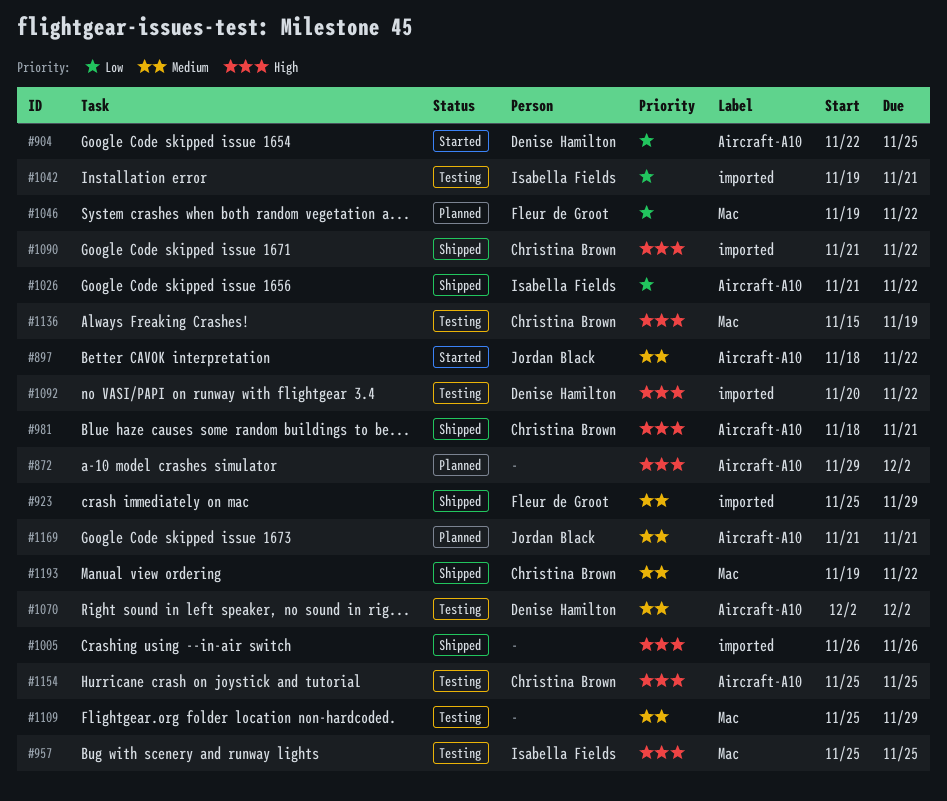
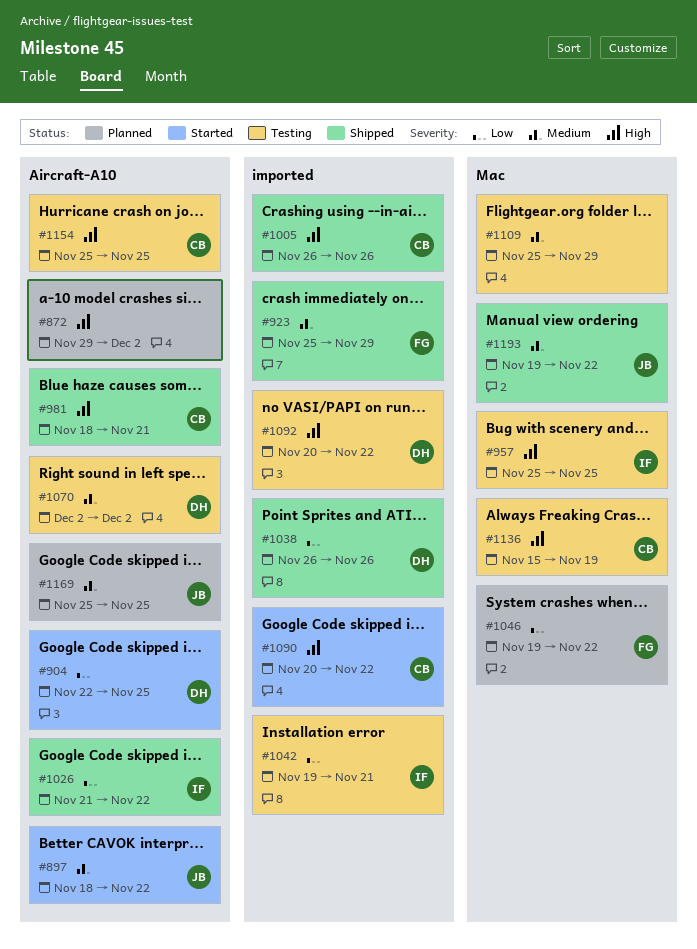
#1005, owner: none -> Christina Brown
#1038: none -> present
#1090, status: Shipped -> Started
#1090, start: Nov 21 -> Nov 20
#1169, start: Nov 21 -> Nov 25
#1169, due: Nov 21 -> Nov 25
#1193, owner: Christina Brown -> Jordan Black

